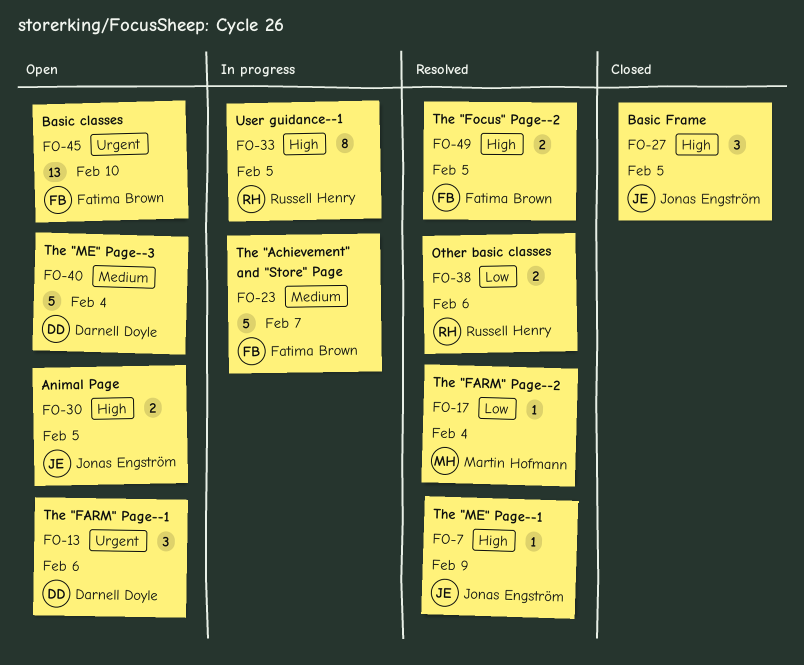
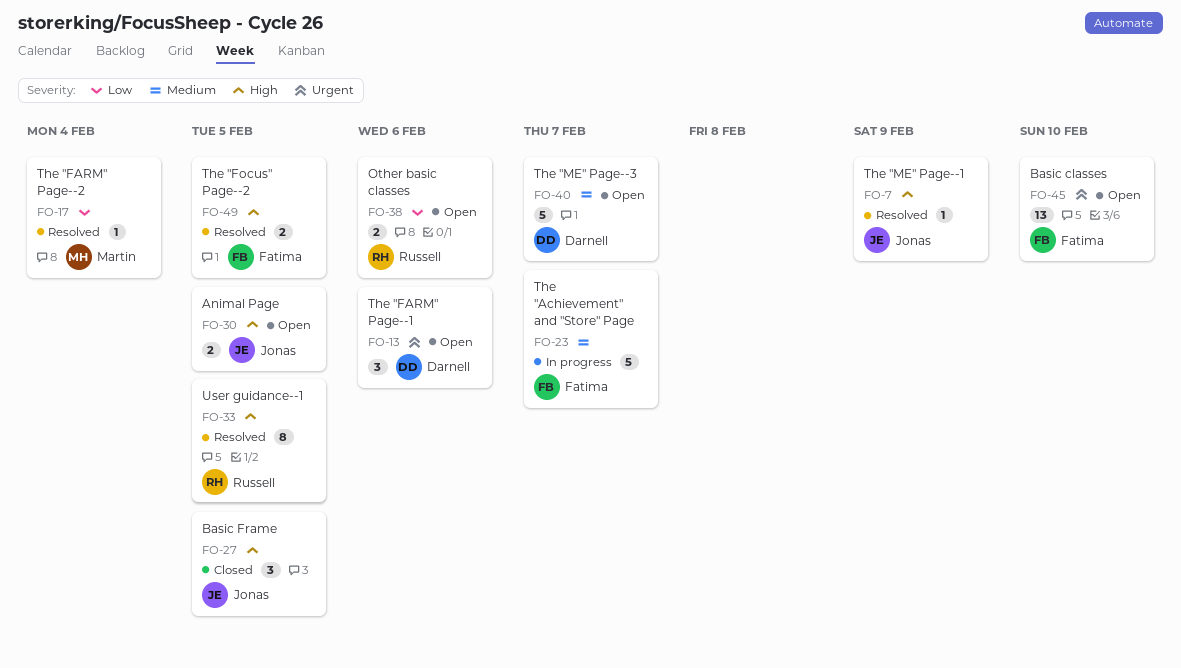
FO-33, status: In progress -> Resolved
FO-38, status: Resolved -> Open
FO-40, due: Feb 4 -> Feb 7

